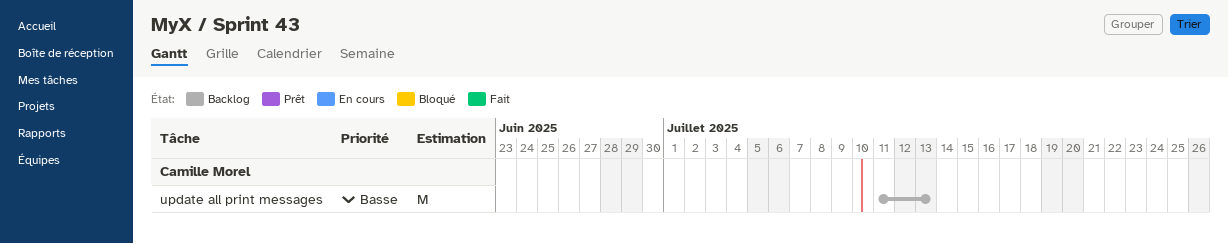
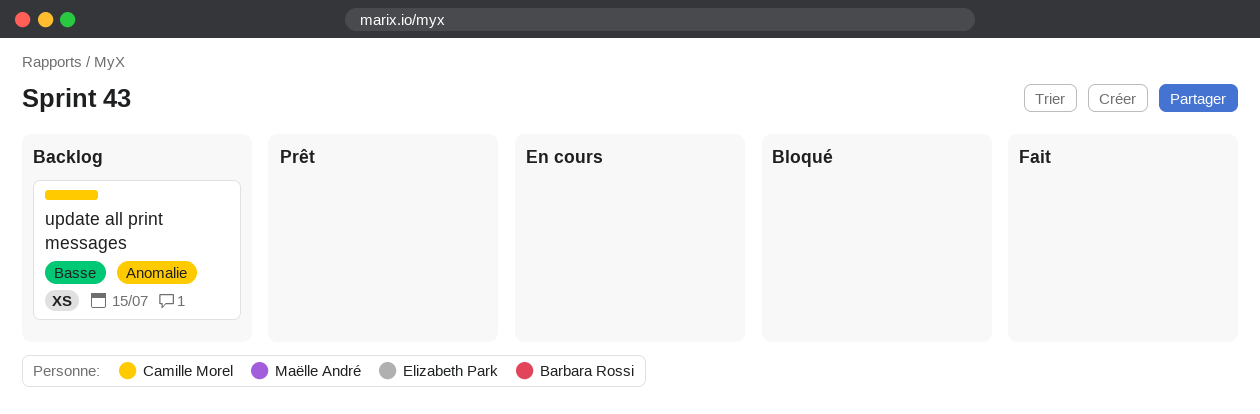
update all print messages, estimate: M -> XS
update all print messages, due: Jul 13 -> Jul 15

